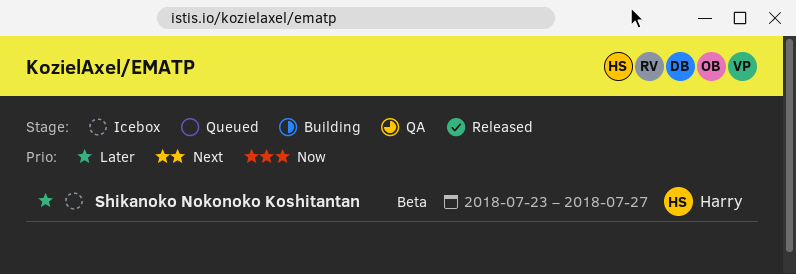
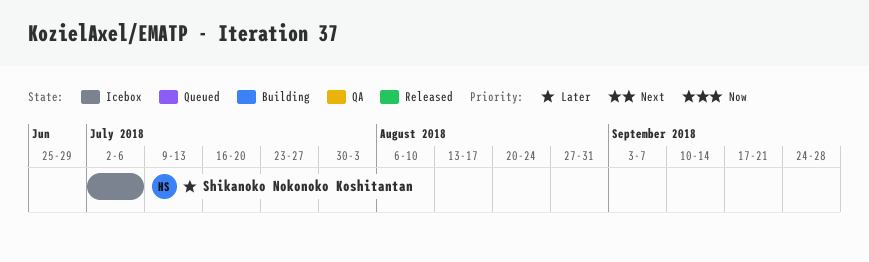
Shikanoko Nokonoko Koshitantan, start: Jul 23 -> Jul 2
Shikanoko Nokonoko Koshitantan, due: Jul 27 -> Jul 6

